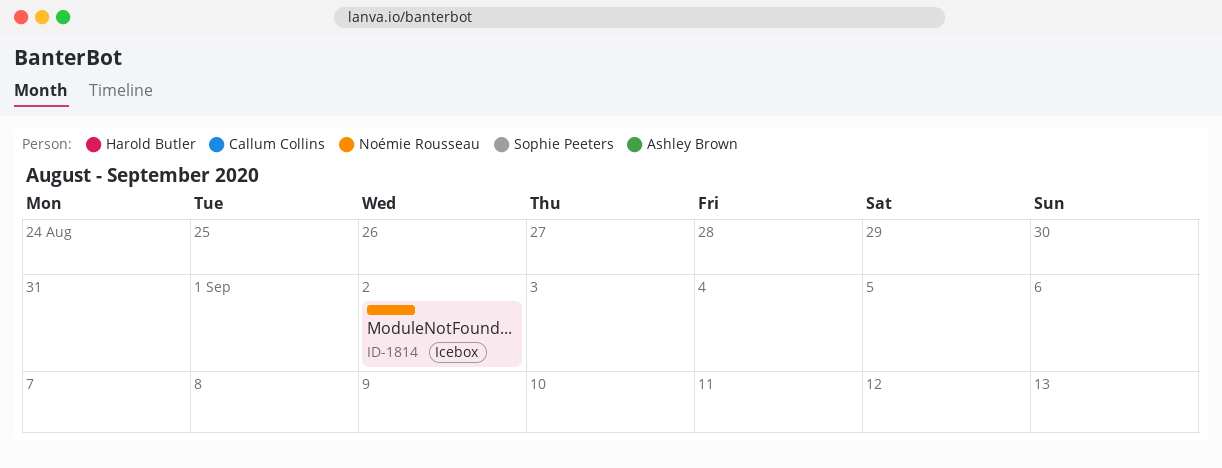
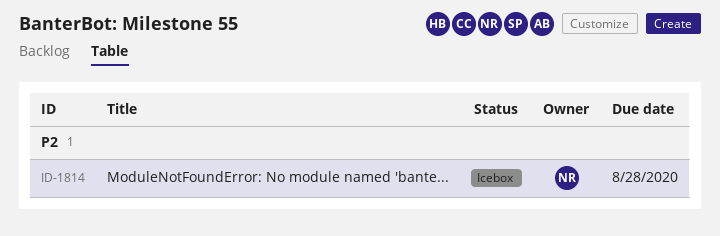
ID-1814, due: Sep 2 -> Aug 28

